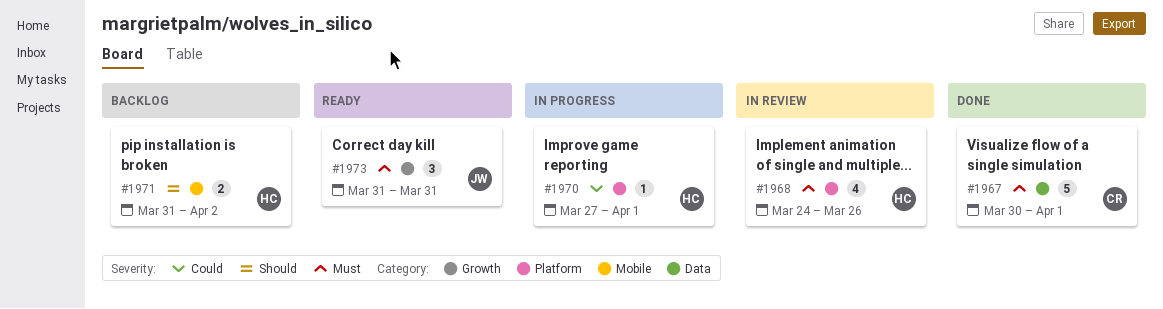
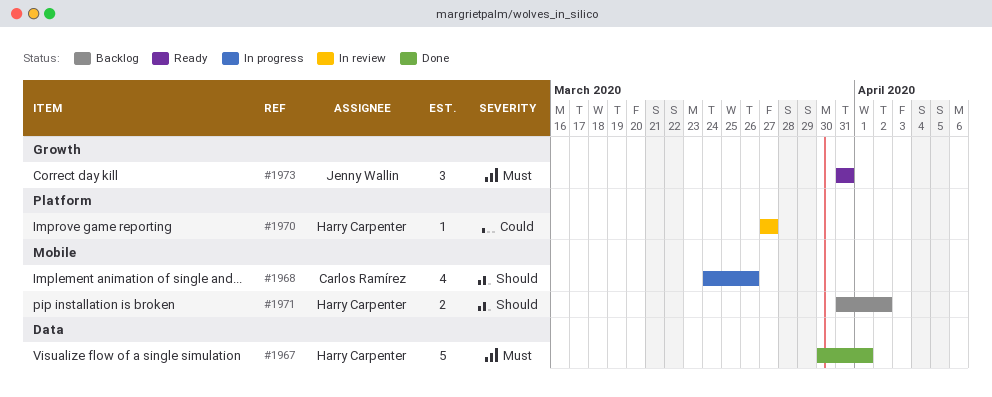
#1967, owner: Carlos Ramírez -> Harry Carpenter
#1968, status: In review -> In progress
#1968, owner: Harry Carpenter -> Carlos Ramírez
#1968, priority: Must -> Should
#1968, label: Platform -> Mobile
#1970, status: In progress -> In review
#1970, due: Apr 1 -> Mar 27

